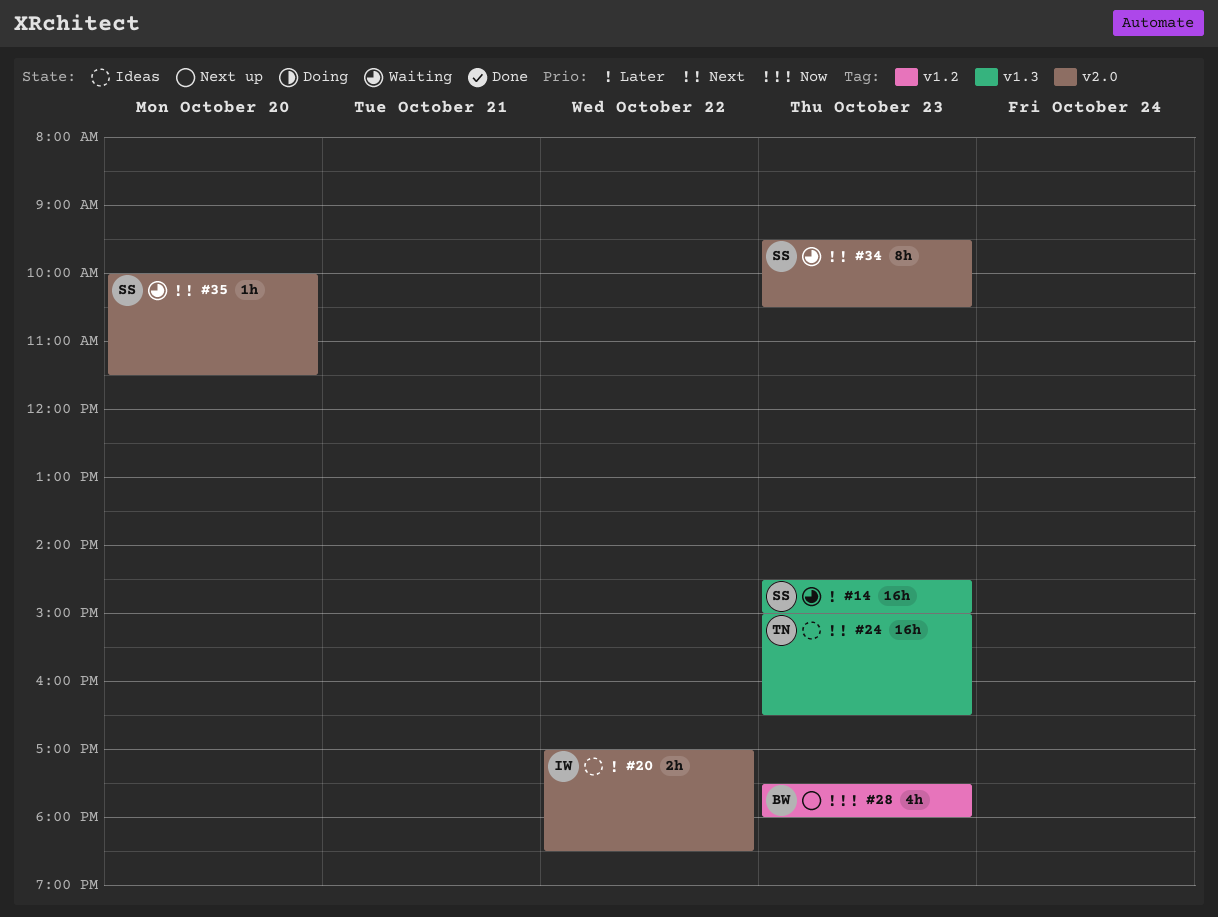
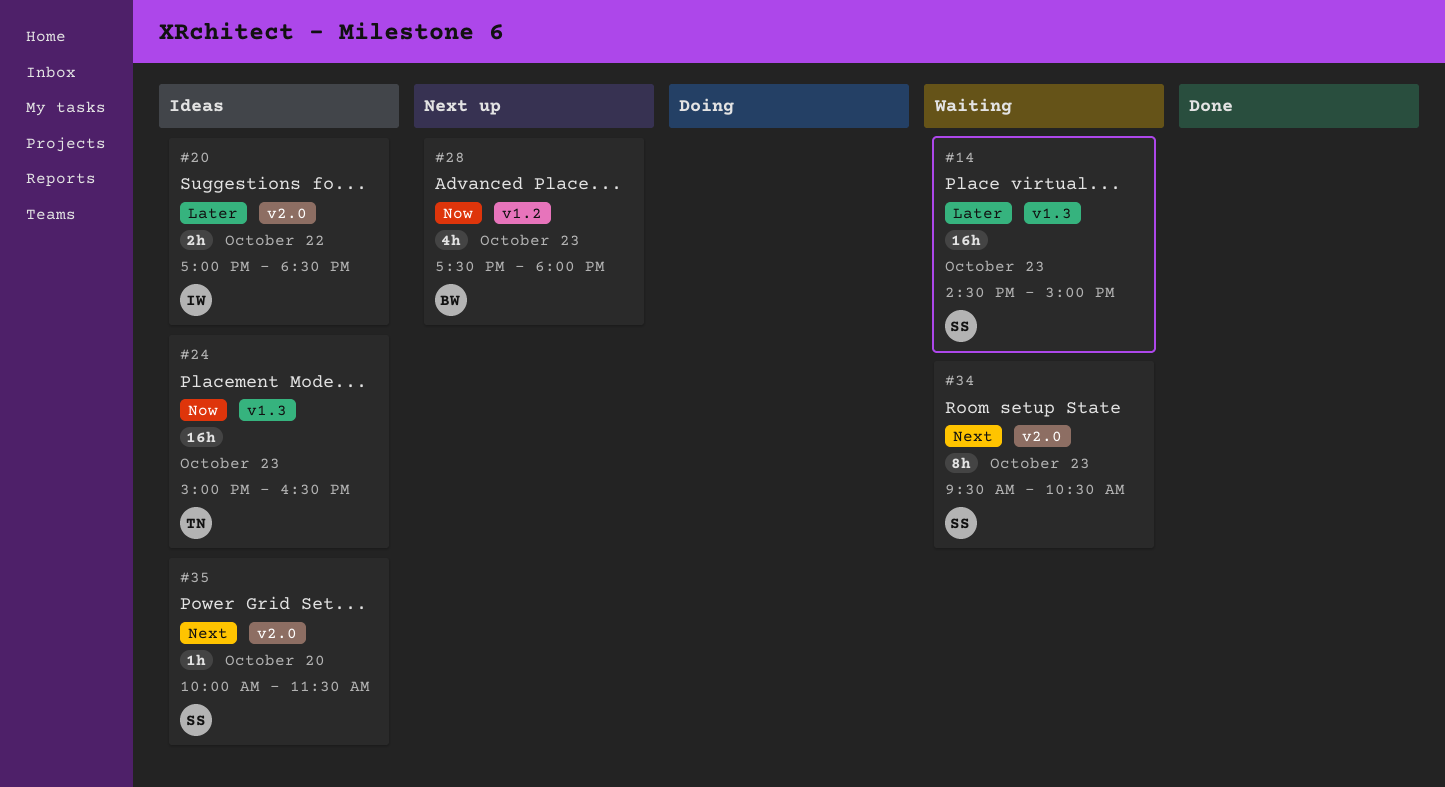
#24, priority: Next -> Now
#35, status: Waiting -> Ideas

